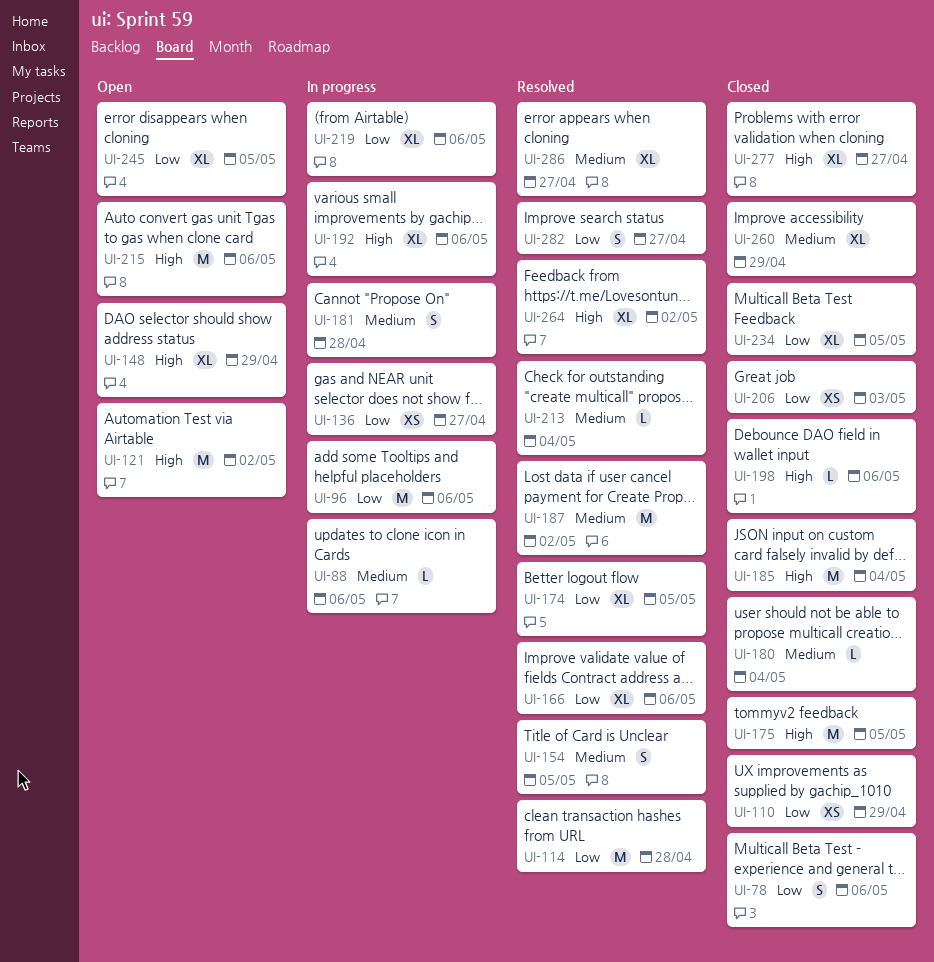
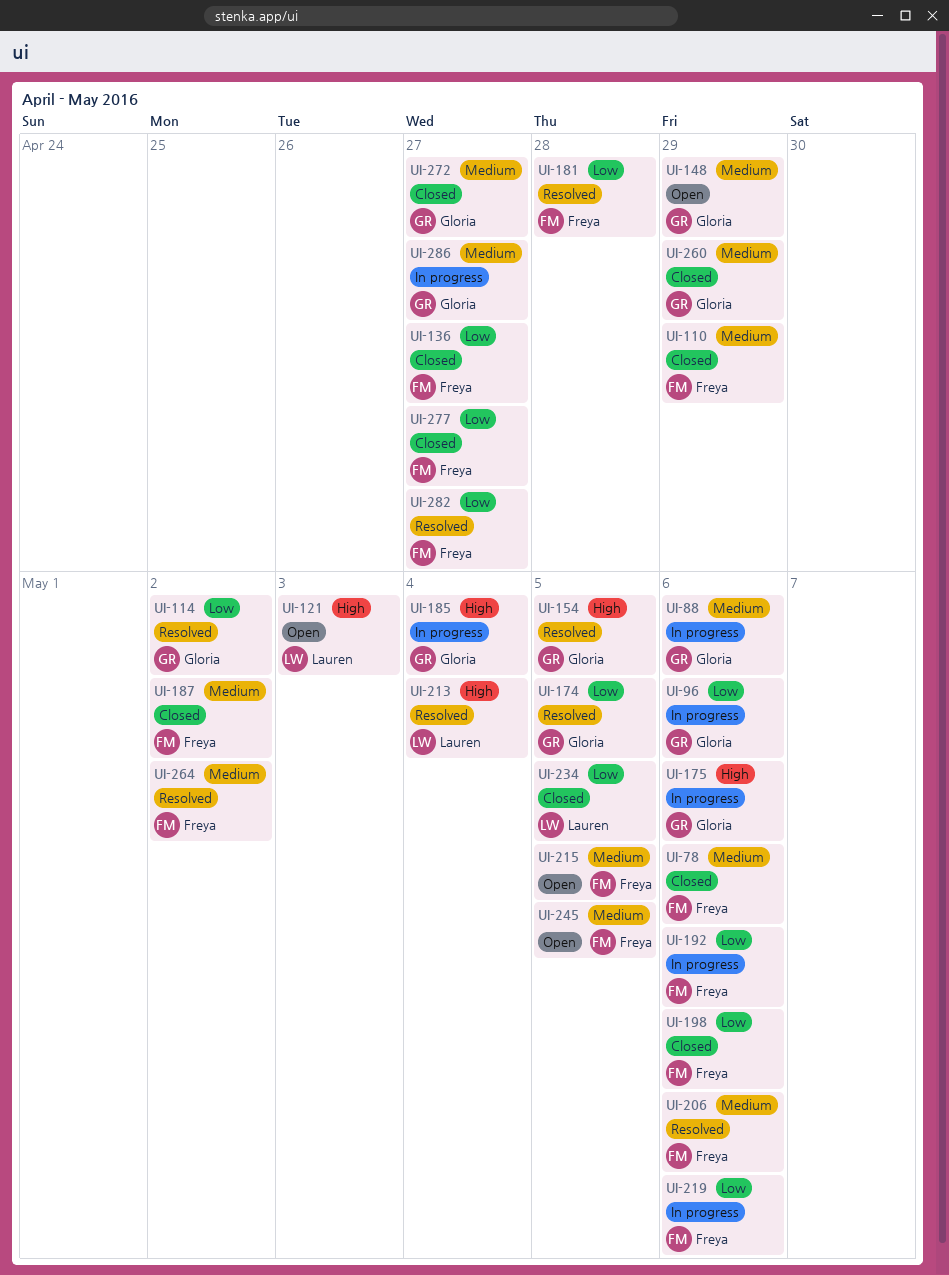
UI-78, priority: Low -> Medium
UI-110, priority: Low -> Medium
UI-114, due: Apr 28 -> May 2
UI-121, due: May 2 -> May 3
UI-136, status: In progress -> Closed
UI-148, priority: High -> Medium
UI-154, priority: Medium -> High
UI-166: present -> none
UI-175, status: Closed -> In progress
UI-175, due: May 5 -> May 6
UI-180: present -> none
UI-181, status: In progress -> Resolved
UI-181, priority: Medium -> Low
UI-185, status: Closed -> In progress
UI-187, status: Resolved -> Closed
UI-192, priority: High -> Low
UI-198, priority: High -> Low
UI-206, status: Closed -> Resolved
UI-206, priority: Low -> Medium
UI-206, due: May 3 -> May 6
UI-213, priority: Medium -> High
UI-215, priority: High -> Medium
UI-215, due: May 6 -> May 5
UI-245, priority: Low -> Medium
UI-264, priority: High -> Medium
UI-272: none -> present
UI-277, priority: High -> Low
UI-286, status: Resolved -> In progress

